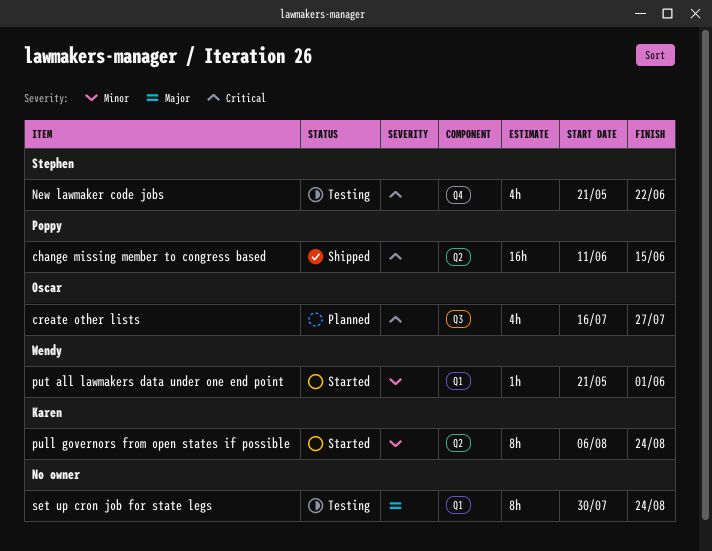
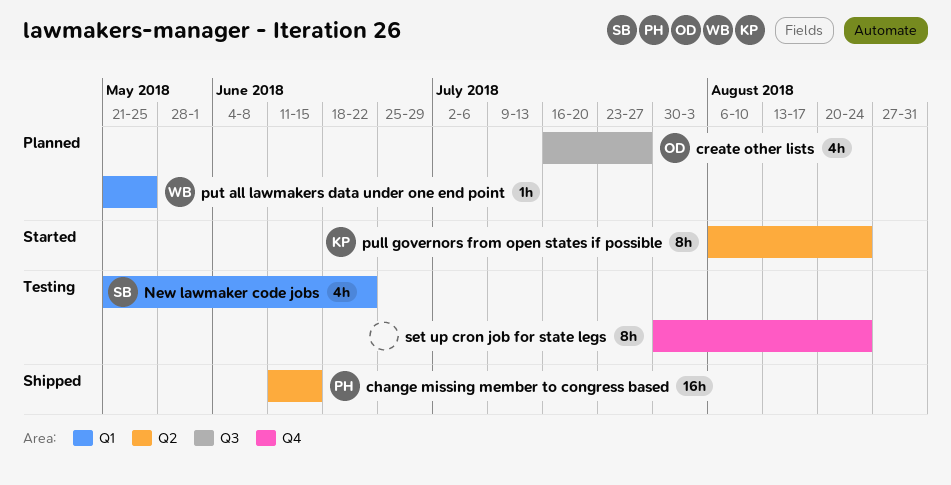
New lawmaker code jobs, label: Q4 -> Q1
put all lawmakers data under one end point, status: Started -> Planned
put all lawmakers data under one end point, due: Jun 1 -> May 25
set up cron job for state legs, label: Q1 -> Q4

